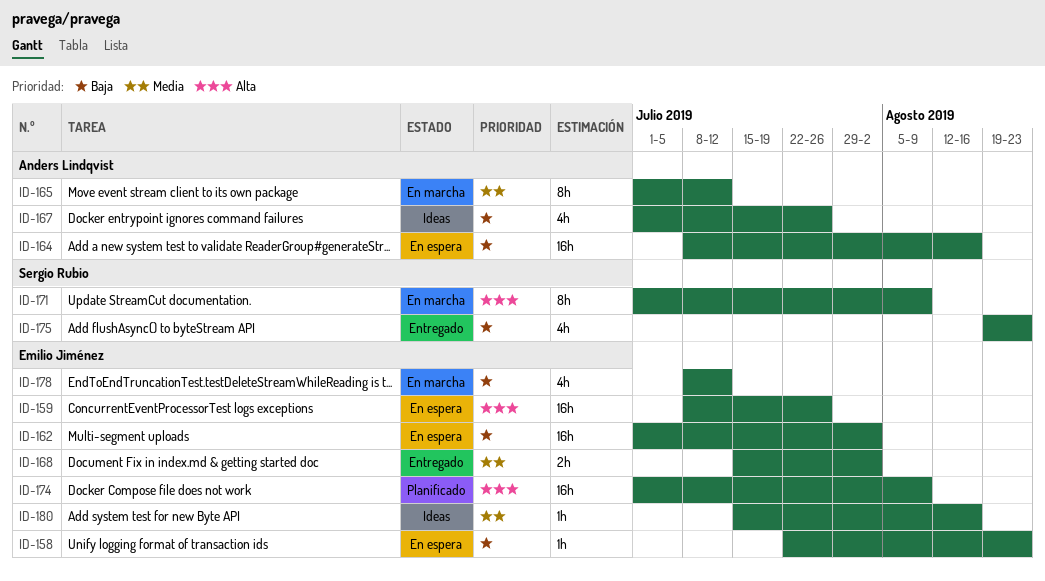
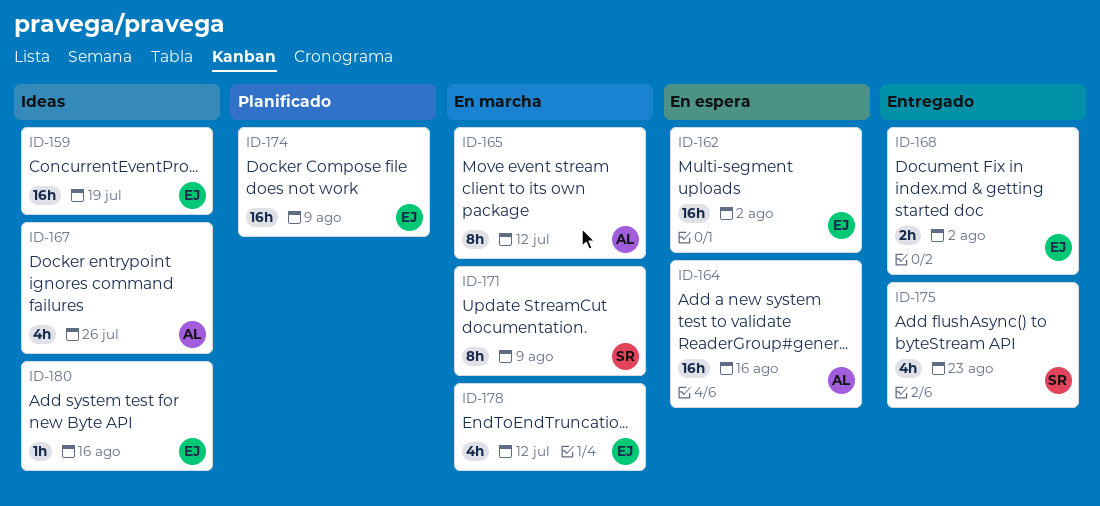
ID-158: present -> none
ID-159, status: En espera -> Ideas
ID-159, due: Jul 26 -> Jul 19

